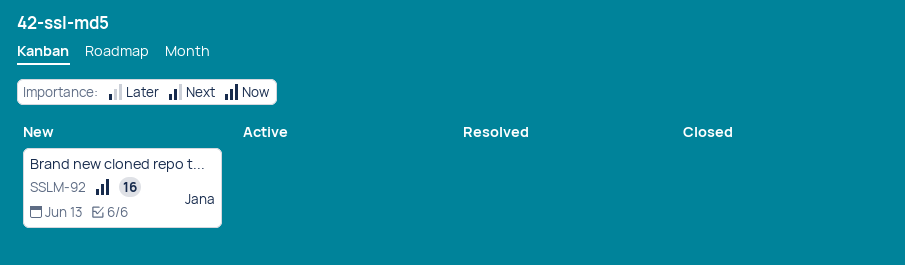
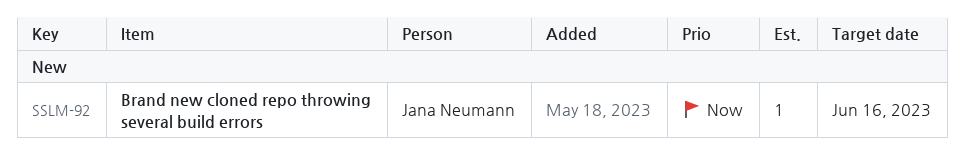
SSLM-92, estimate: 16 -> 1
SSLM-92, due: Jun 13 -> Jun 16

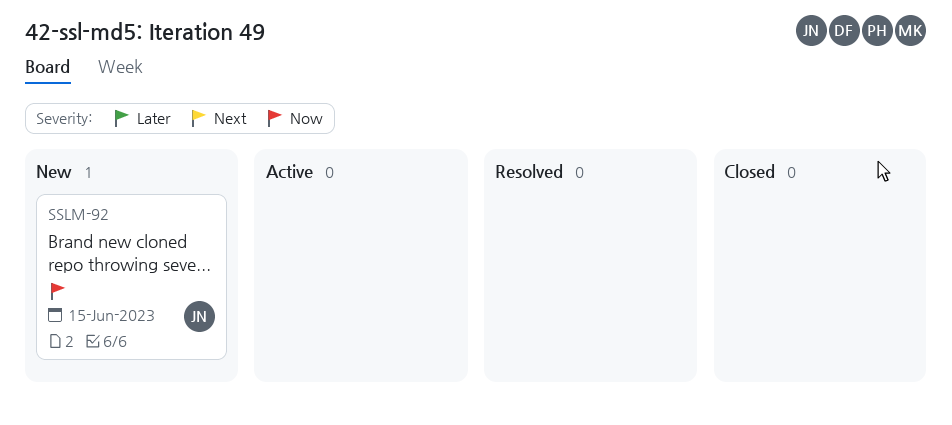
SSLM-92, due: Jun 16 -> Jun 15

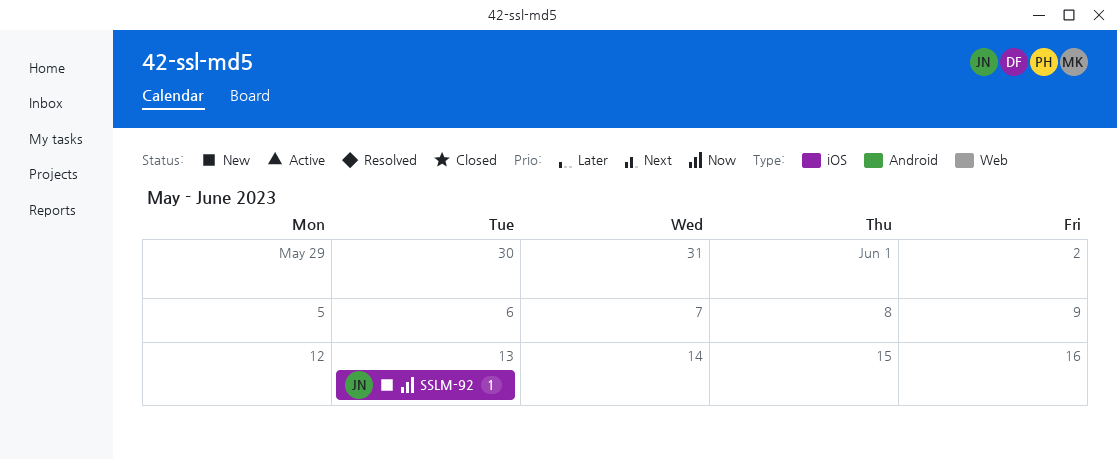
SSLM-92, due: Jun 15 -> Jun 13

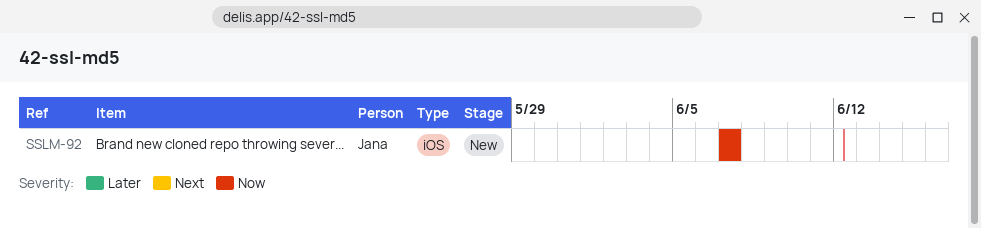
SSLM-92, start: Jun 13 -> Jun 7
SSLM-92, due: Jun 13 -> Jun 7

